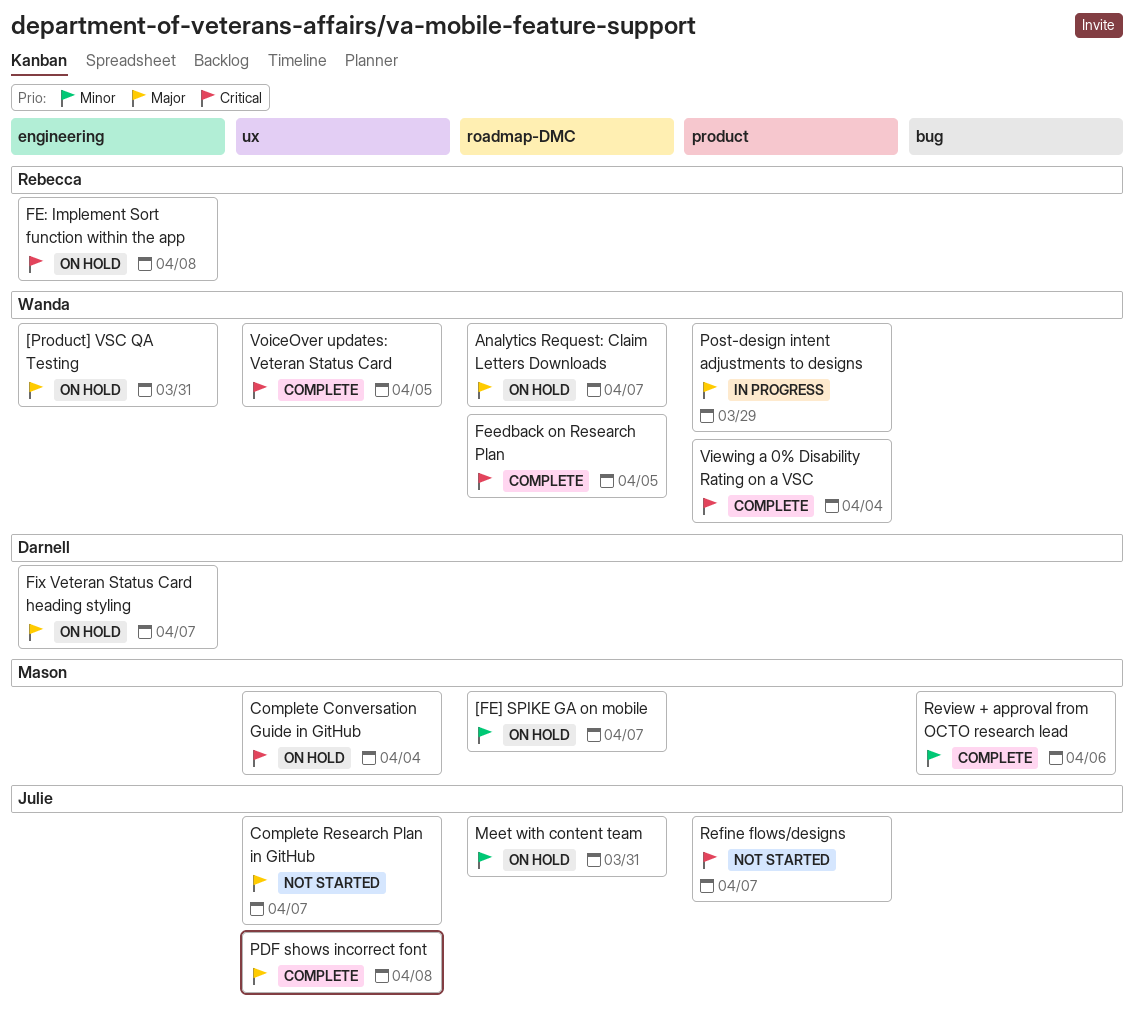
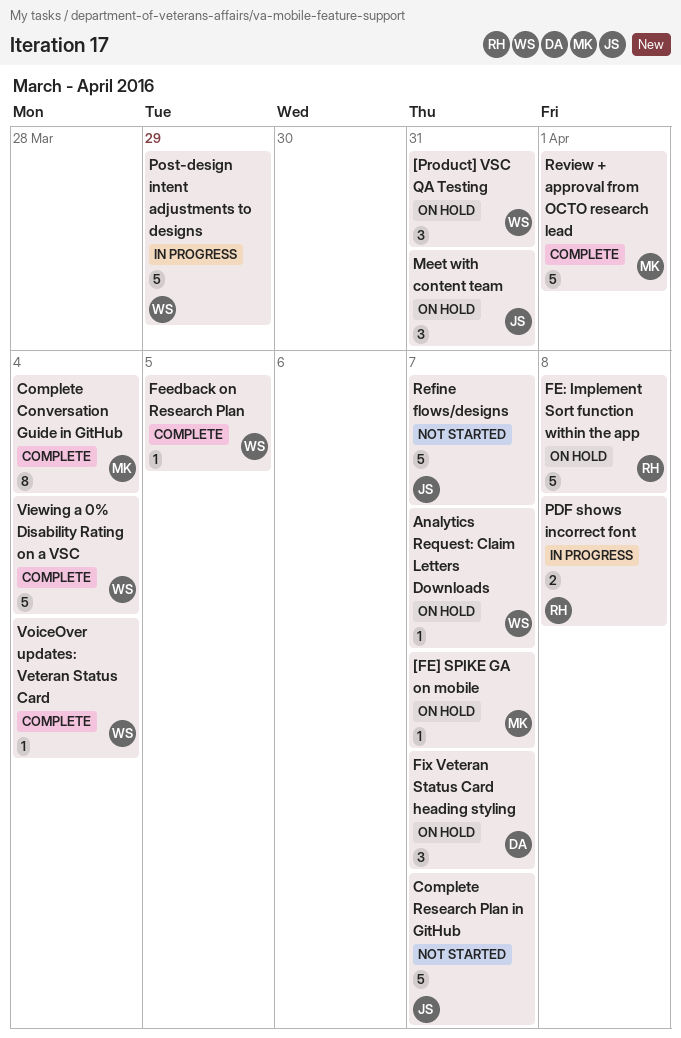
Complete Conversation Guide in GitHub, status: On hold -> Complete
PDF shows incorrect font, status: Complete -> In progress
PDF shows incorrect font, owner: Julie -> Rebecca
Review + approval from OCTO research lead, due: Apr 6 -> Apr 1
VoiceOver updates: Veteran Status Card, due: Apr 5 -> Apr 4

